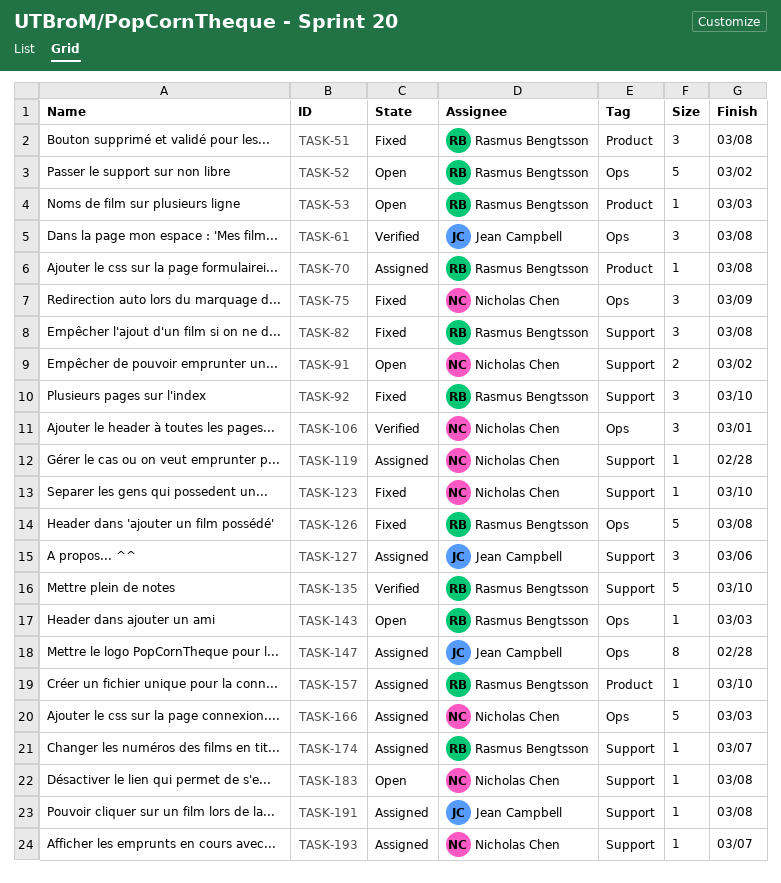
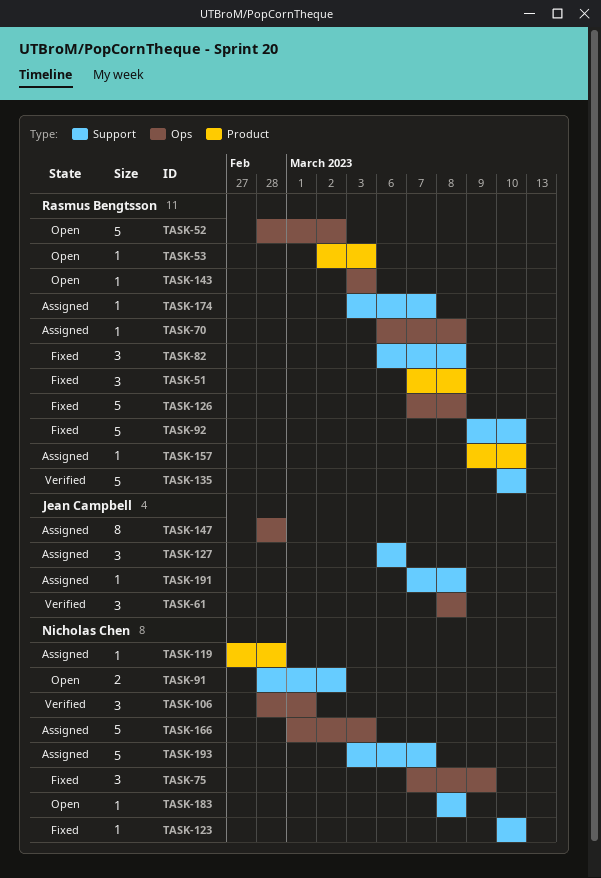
TASK-70, label: Product -> Ops
TASK-92, estimate: 3 -> 5
TASK-119, label: Support -> Product
TASK-193, estimate: 1 -> 5

